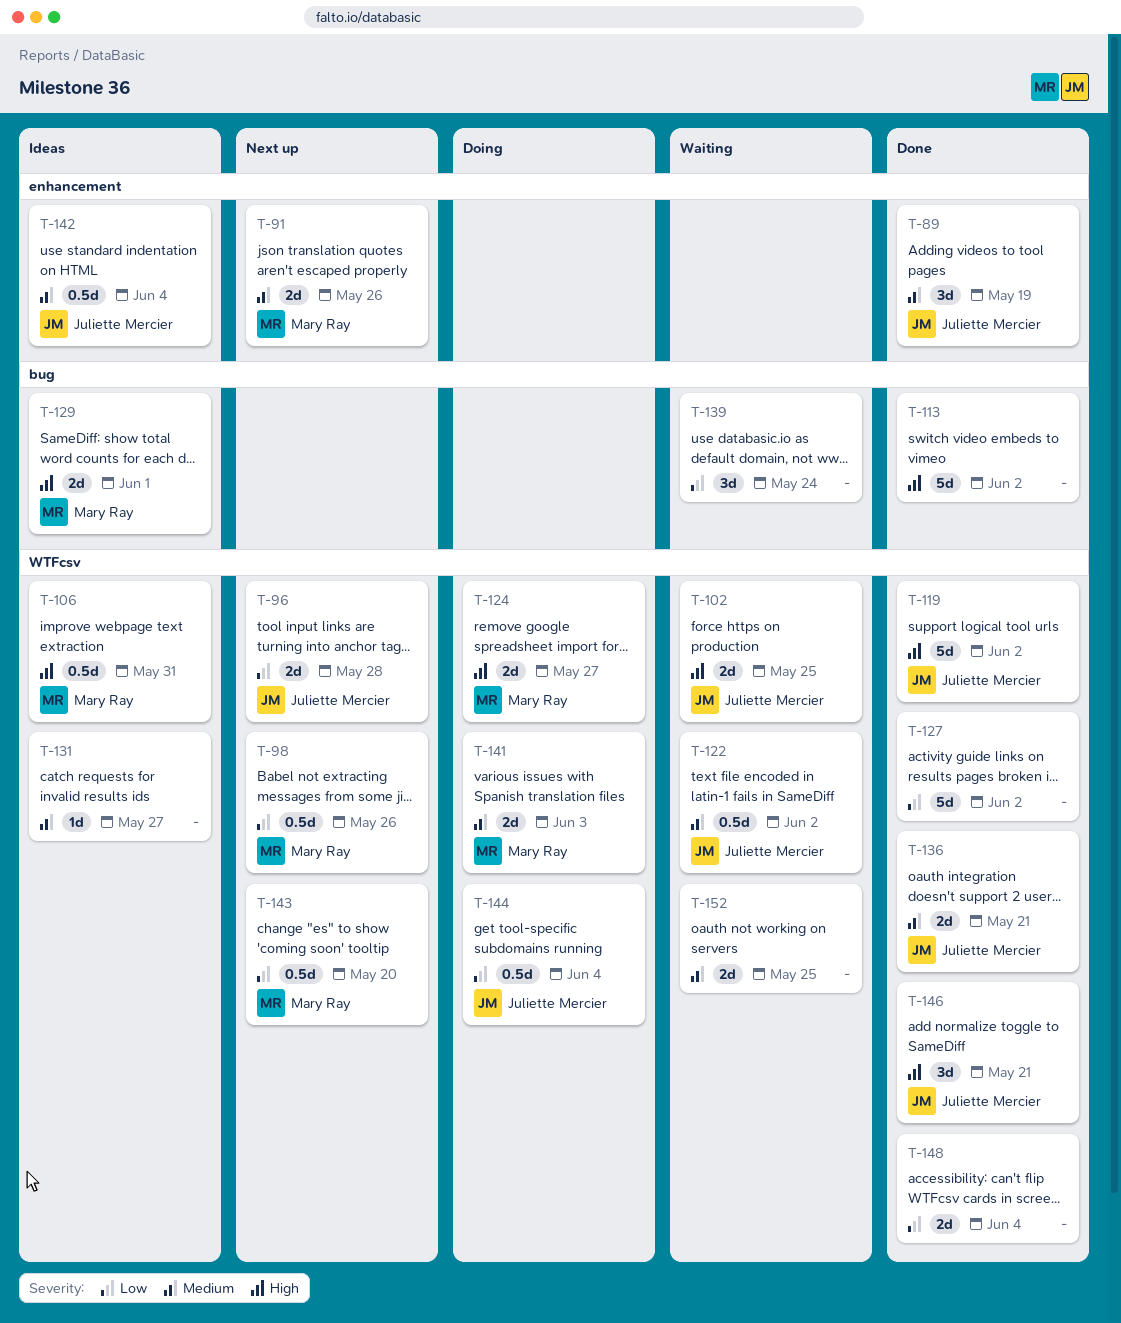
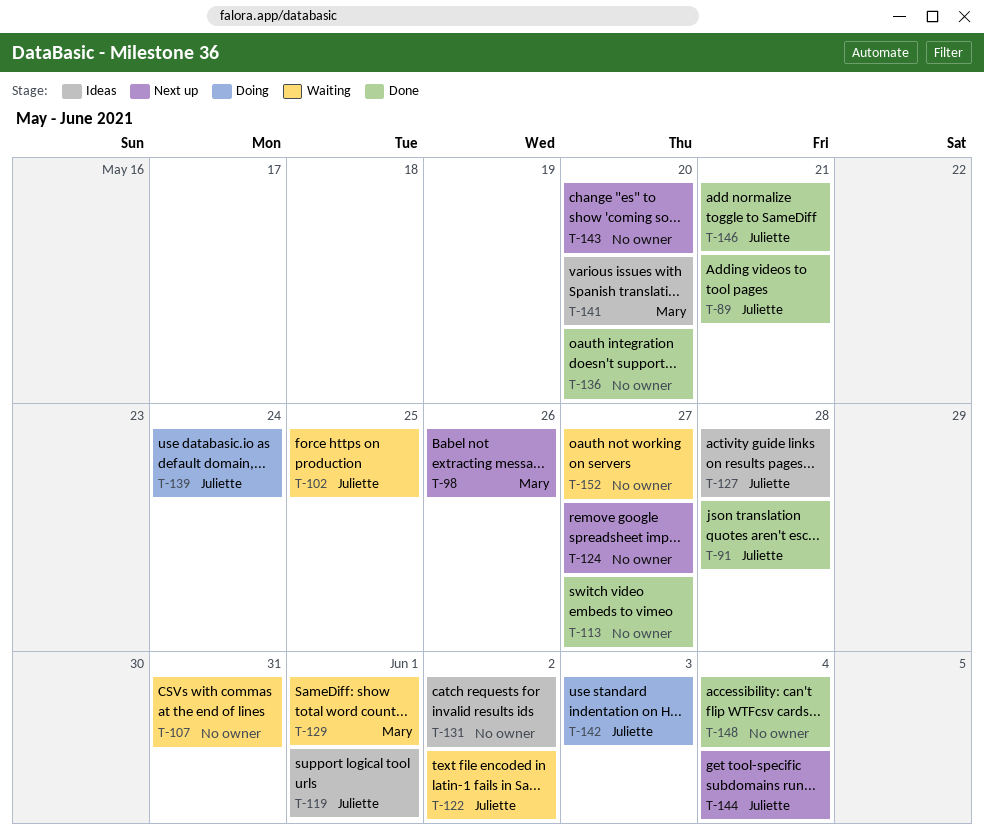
T-89, due: May 19 -> May 21
T-91, status: Next up -> Done
T-91, owner: Mary Ray -> Juliette Mercier
T-91, due: May 26 -> May 28
T-96: present -> none
T-106: present -> none
T-107: none -> present
T-113, due: Jun 2 -> May 27
T-119, status: Done -> Ideas
T-119, due: Jun 2 -> Jun 1
T-124, status: Doing -> Next up
T-124, owner: Mary Ray -> none
T-127, status: Done -> Ideas
T-127, owner: none -> Juliette Mercier
T-127, due: Jun 2 -> May 28
T-129, status: Ideas -> Waiting
T-131, due: May 27 -> Jun 2
T-136, owner: Juliette Mercier -> none
T-136, due: May 21 -> May 20
T-139, status: Waiting -> Doing
T-139, owner: none -> Juliette Mercier
T-141, status: Doing -> Ideas
T-141, due: Jun 3 -> May 20
T-142, status: Ideas -> Doing
T-142, due: Jun 4 -> Jun 3
T-143, owner: Mary Ray -> none
T-144, status: Doing -> Next up
T-152, due: May 25 -> May 27

